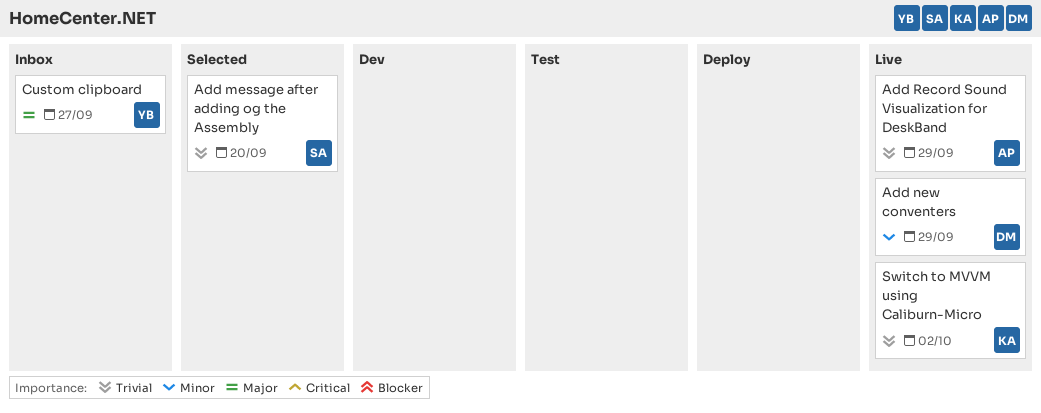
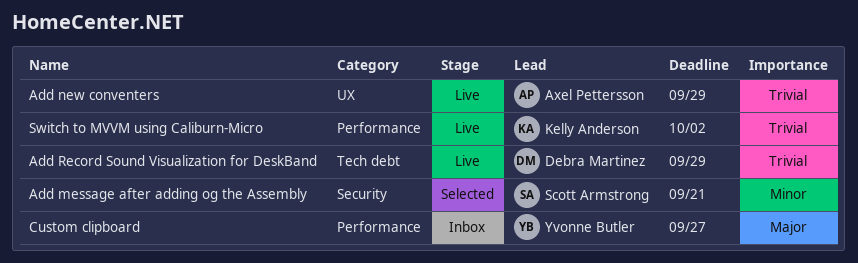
Add message after adding og the Assembly, priority: Trivial -> Minor
Add message after adding og the Assembly, due: Sep 20 -> Sep 21
Add new conventers, owner: Debra Martinez -> Axel Pettersson
Add new conventers, priority: Minor -> Trivial
Add Record Sound Visualization for DeskBand, owner: Axel Pettersson -> Debra Martinez

